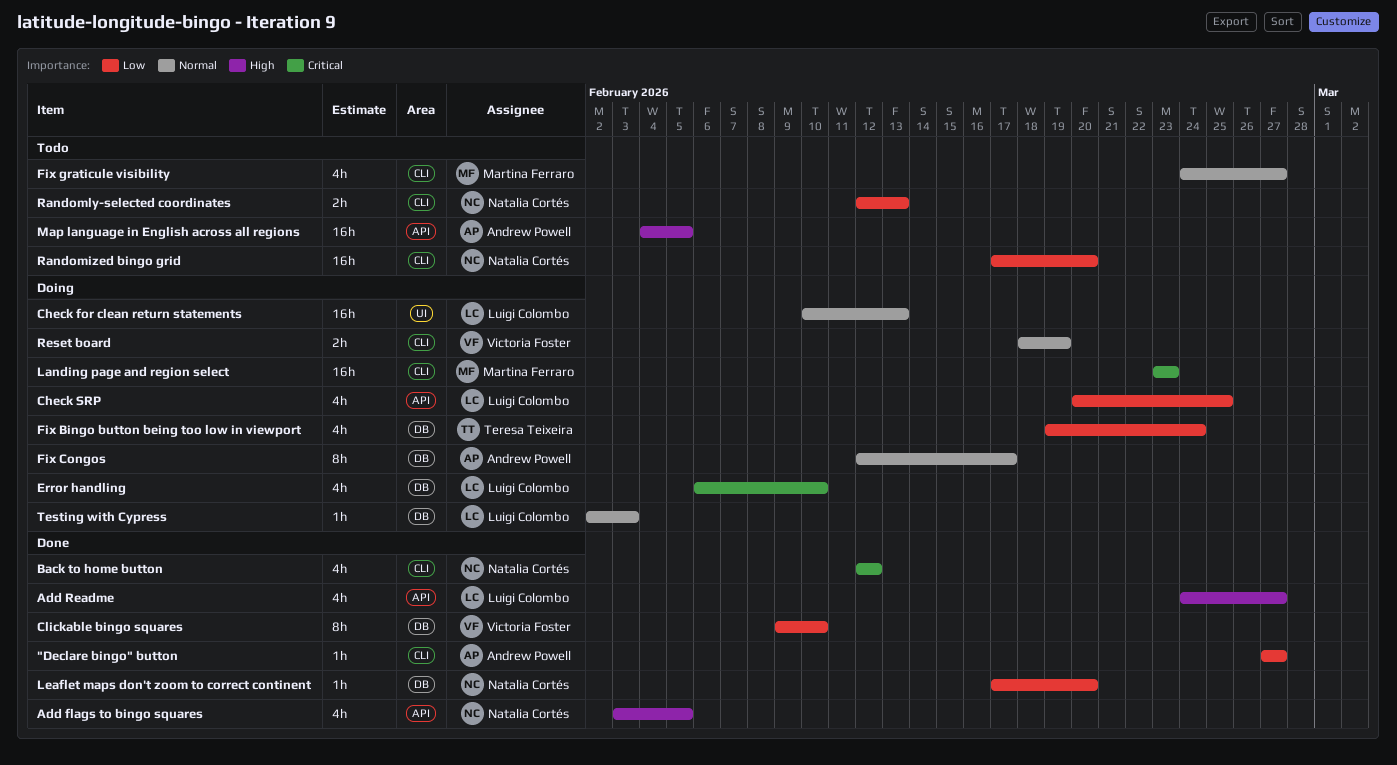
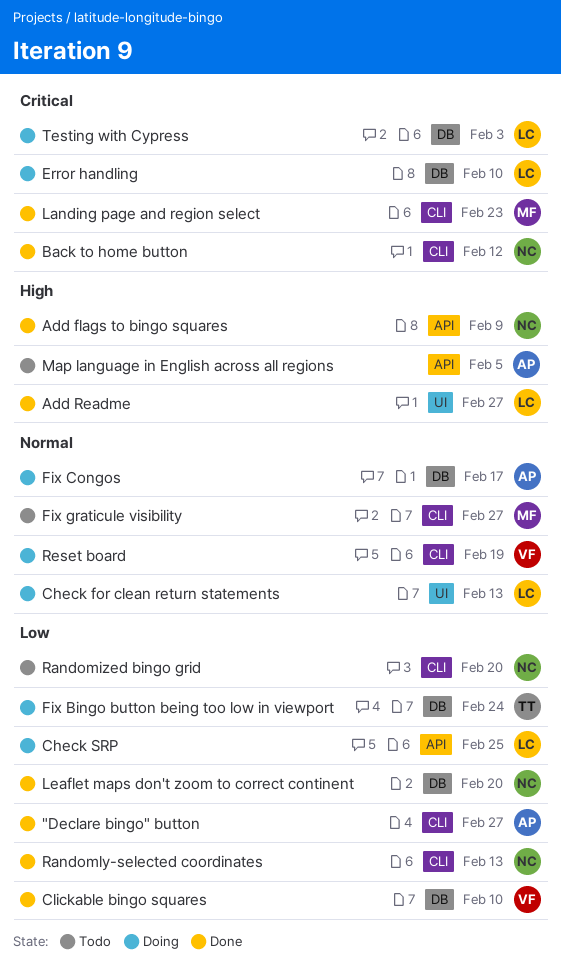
Add flags to bingo squares, due: Feb 5 -> Feb 9
Add Readme, label: API -> UI
Landing page and region select, status: Doing -> Done
Randomly-selected coordinates, status: Todo -> Done
Testing with Cypress, priority: Normal -> Critical

